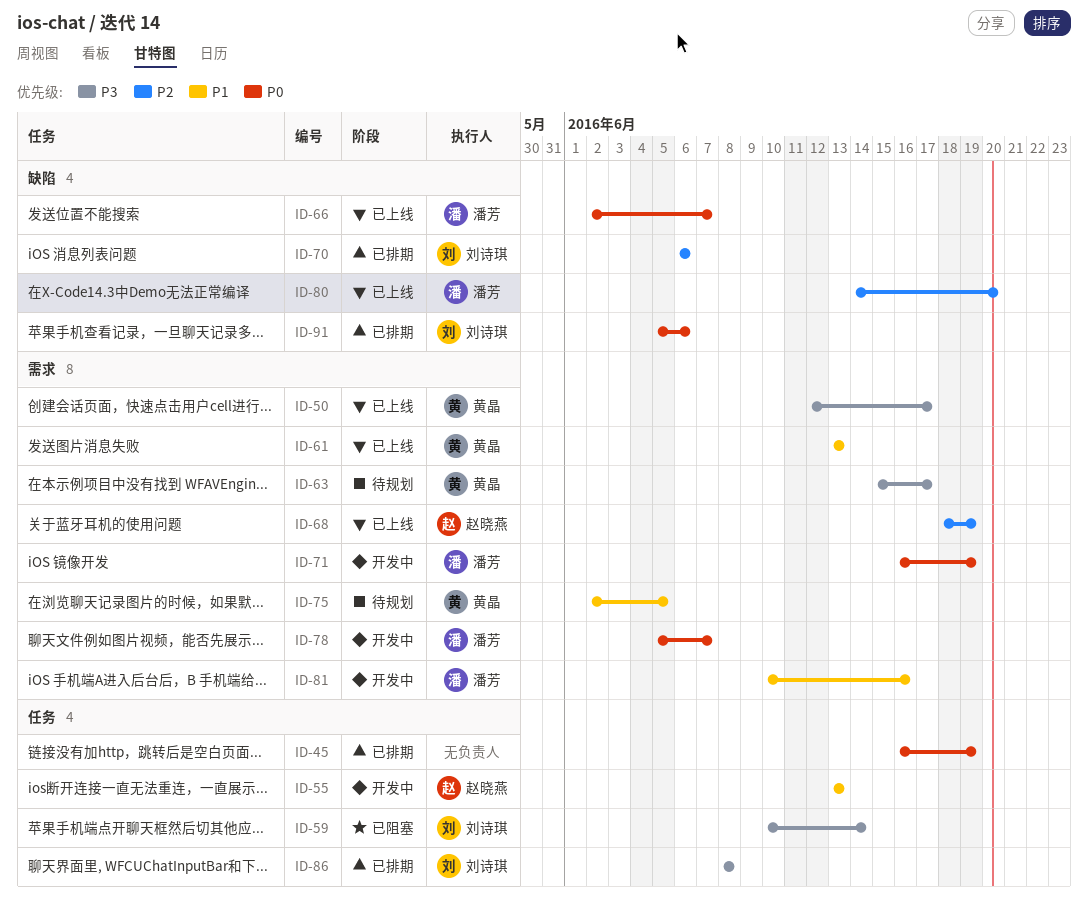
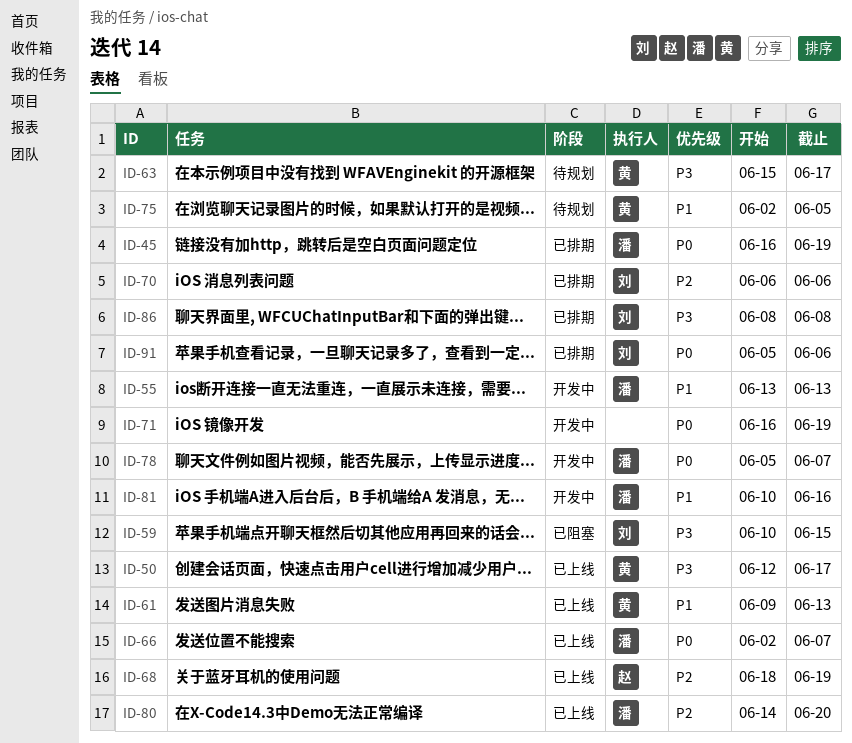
ID-45, owner: none -> 潘芳
ID-55, owner: 赵晓燕 -> 潘芳
ID-59, due: Jun 14 -> Jun 15
ID-61, start: Jun 13 -> Jun 9
ID-71, owner: 潘芳 -> none

